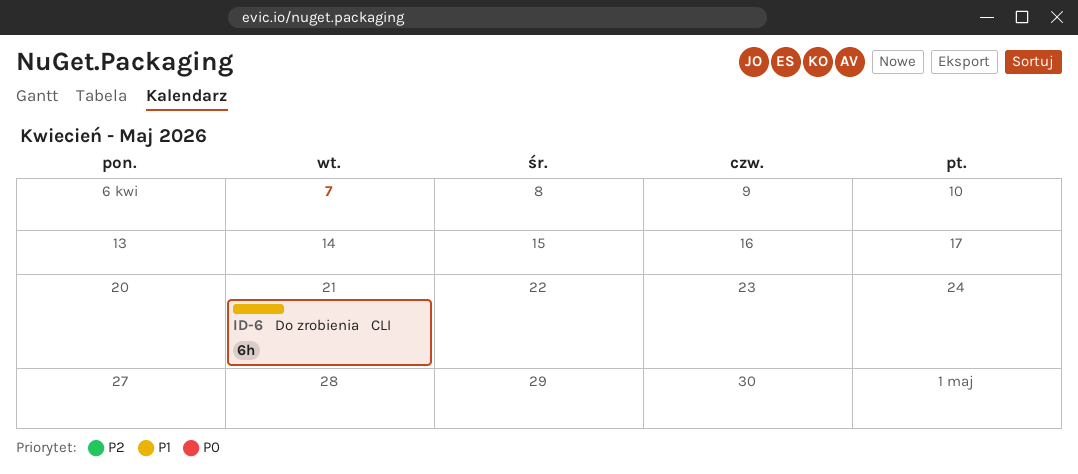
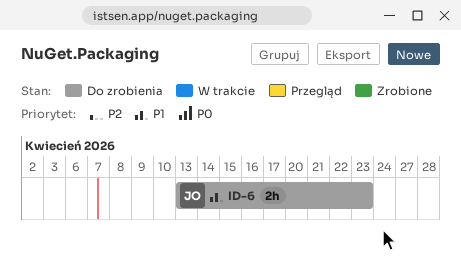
ID-6, estimate: 6h -> 2h
ID-6, due: Apr 21 -> Apr 23

